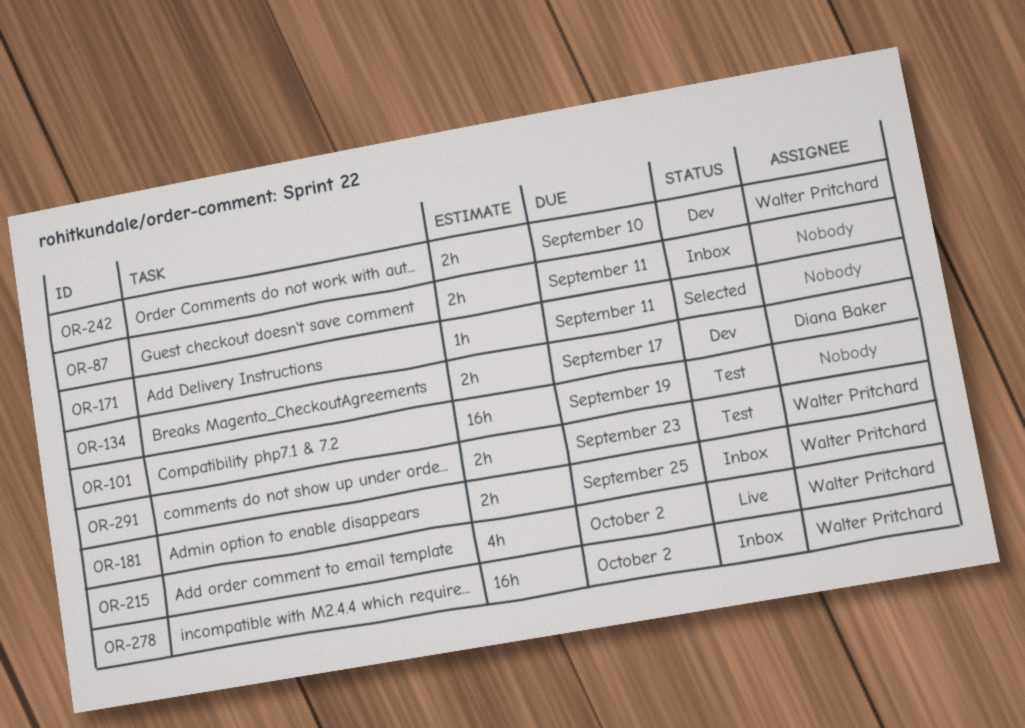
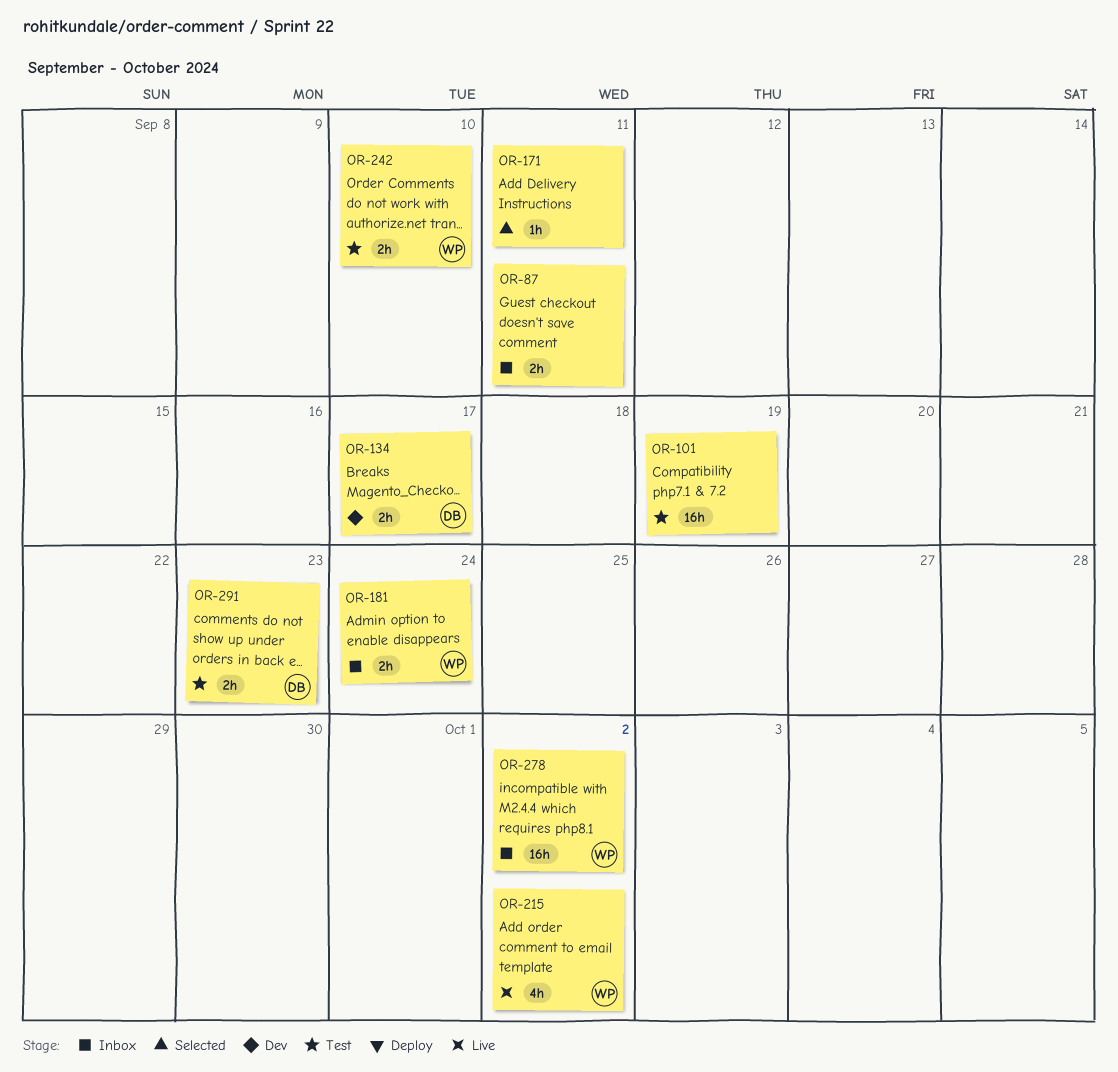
OR-181, due: Sep 25 -> Sep 24
OR-242, status: Dev -> Test
OR-291, owner: Walter Pritchard -> Diana Baker

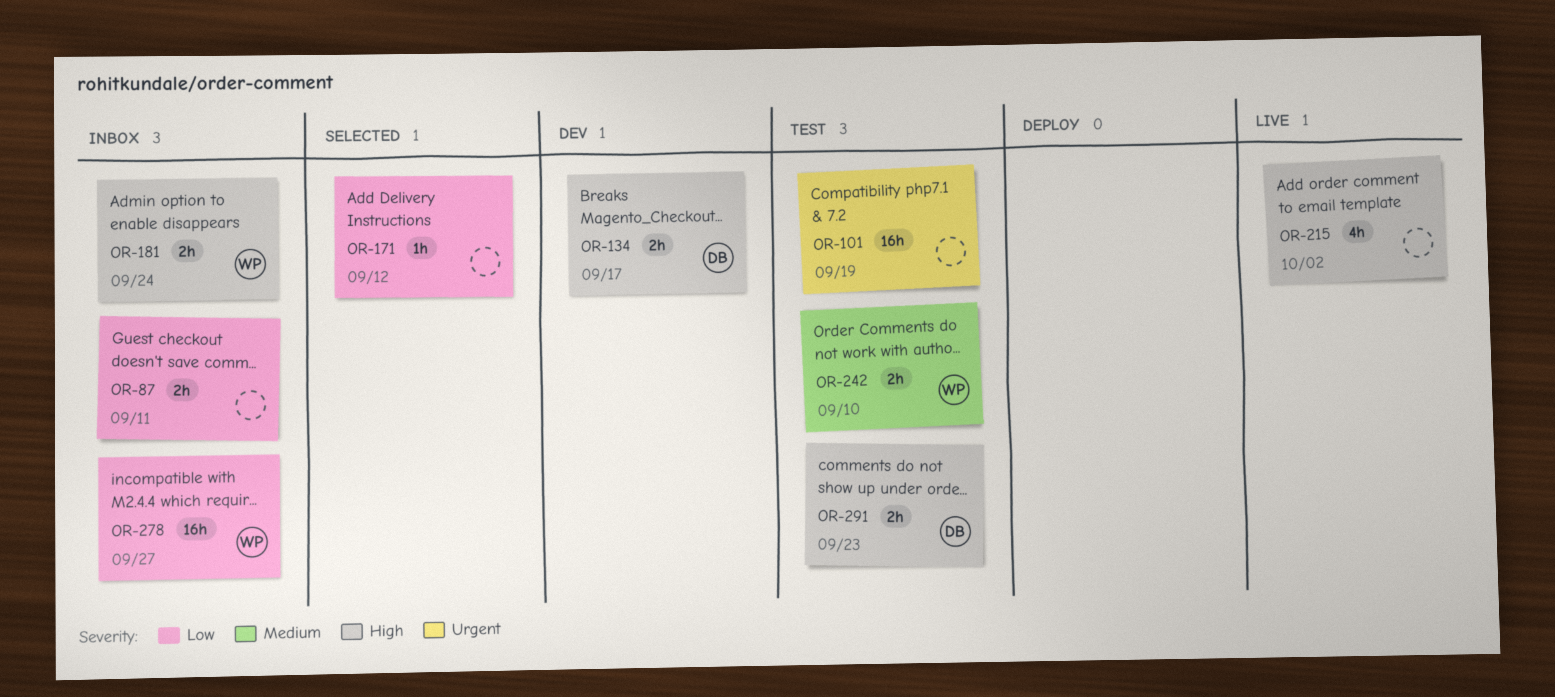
OR-171, due: Sep 11 -> Sep 12
OR-215, owner: WP -> none
OR-278, due: Oct 2 -> Sep 27

